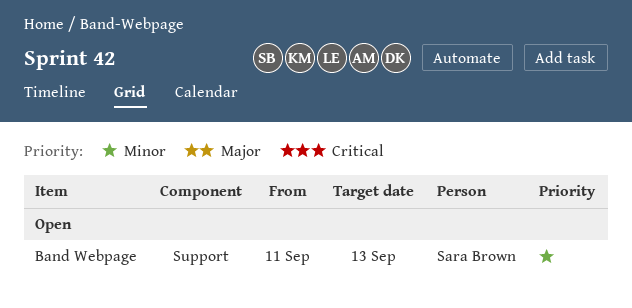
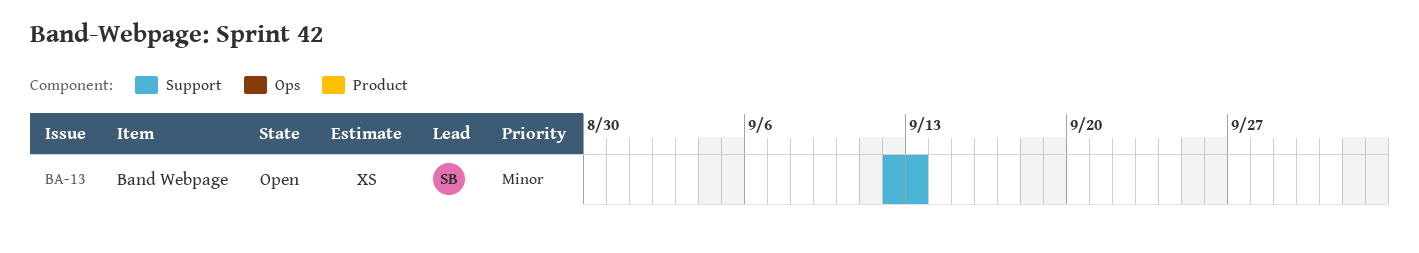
Band Webpage, start: Sep 11 -> Sep 12

